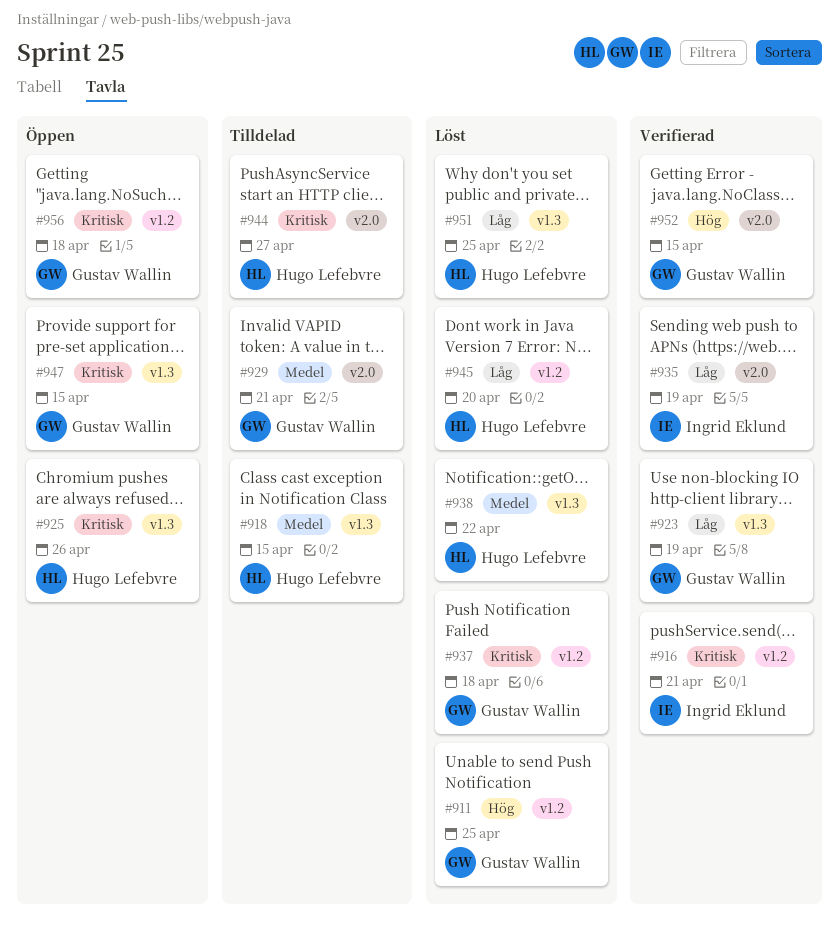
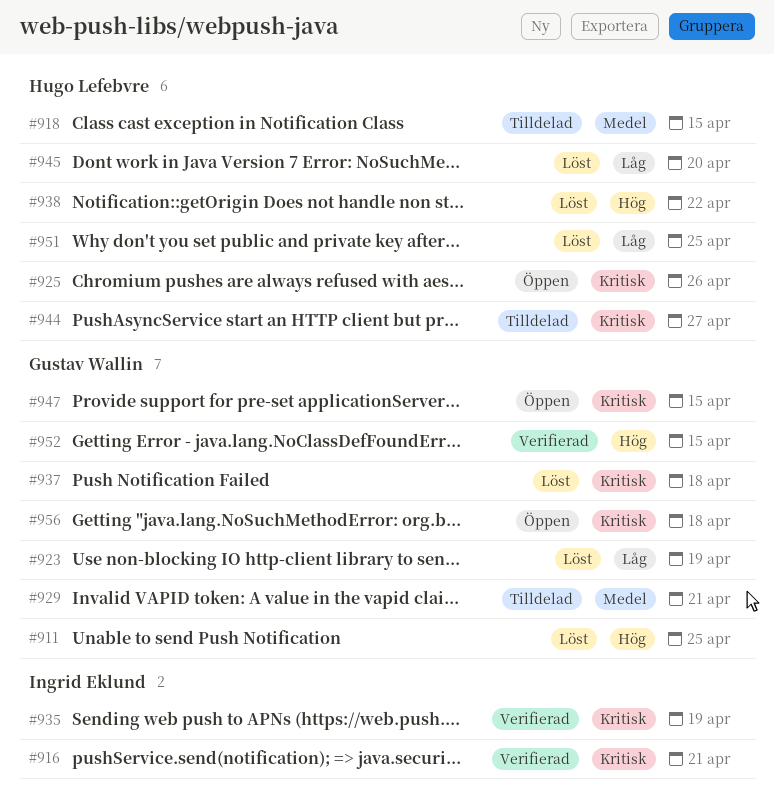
#923, status: Verifierad -> Löst
#935, priority: Låg -> Kritisk
#938, priority: Medel -> Hög

